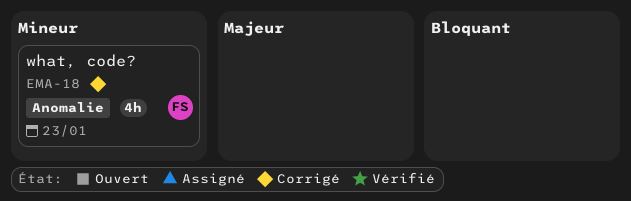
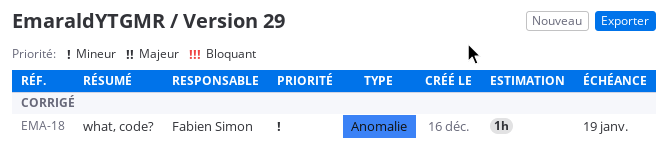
EMA-18, estimate: 4h -> 1h
EMA-18, due: Jan 23 -> Jan 19

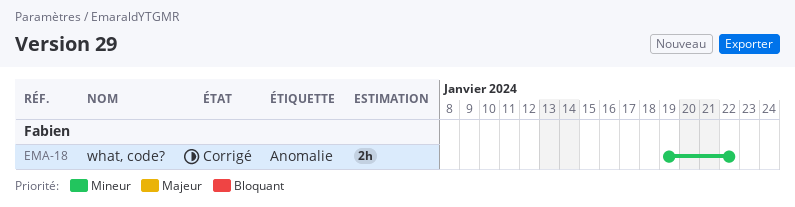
EMA-18, estimate: 1h -> 2h
EMA-18, due: Jan 19 -> Jan 22

